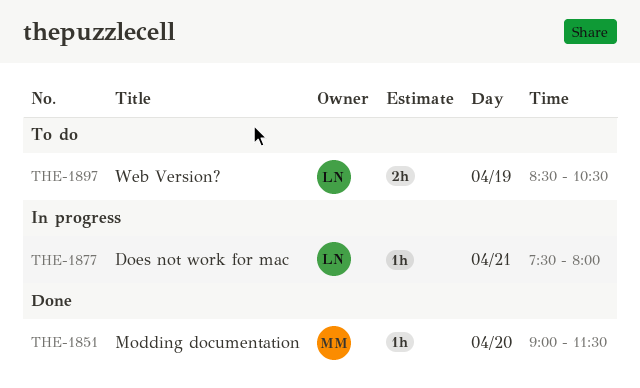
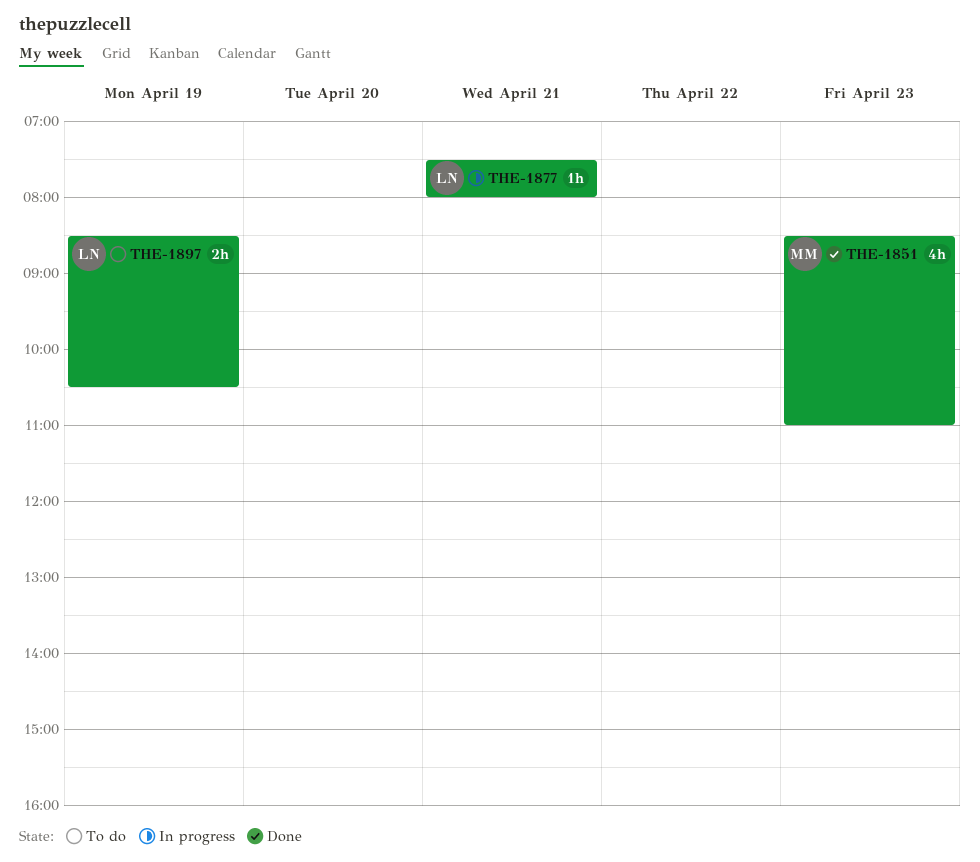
THE-1851, estimate: 1h -> 4h
THE-1851, day: Apr 20 -> Apr 23
THE-1851, begins: 09:00 -> 08:30
THE-1851, ends: 11:30 -> 11:00

